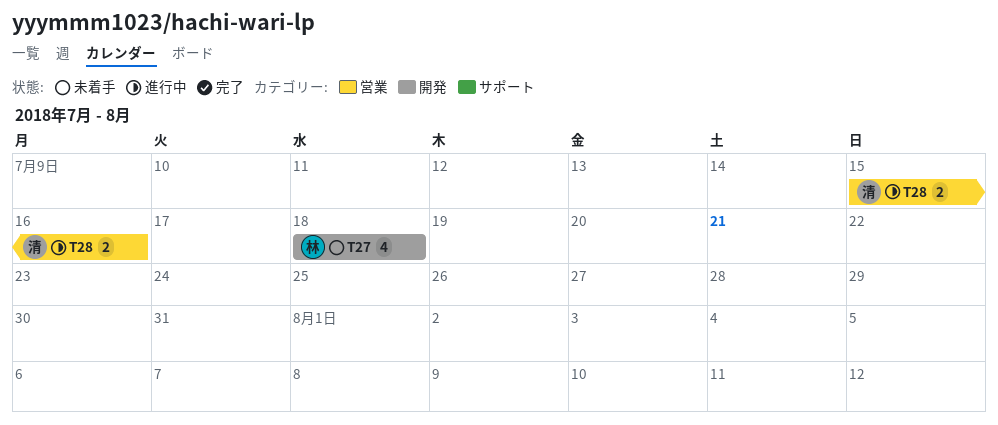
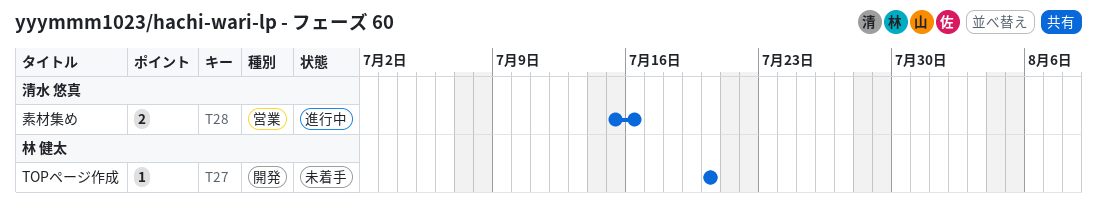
T27, estimate: 4 -> 1
T27, start: Jul 18 -> Jul 20
T27, due: Jul 18 -> Jul 20

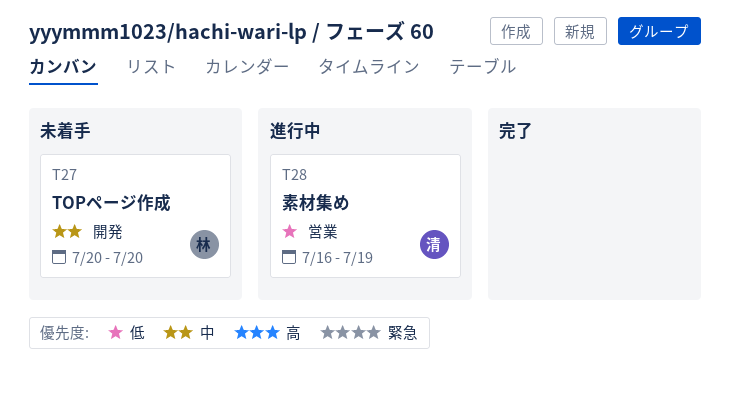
T28, start: Jul 15 -> Jul 16
T28, due: Jul 16 -> Jul 19

